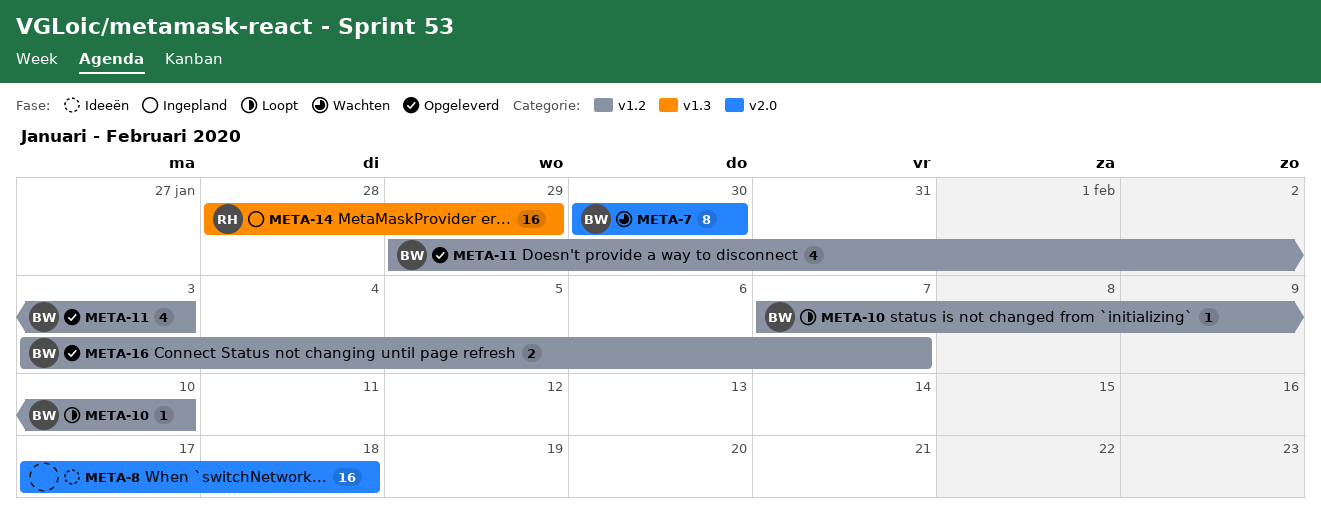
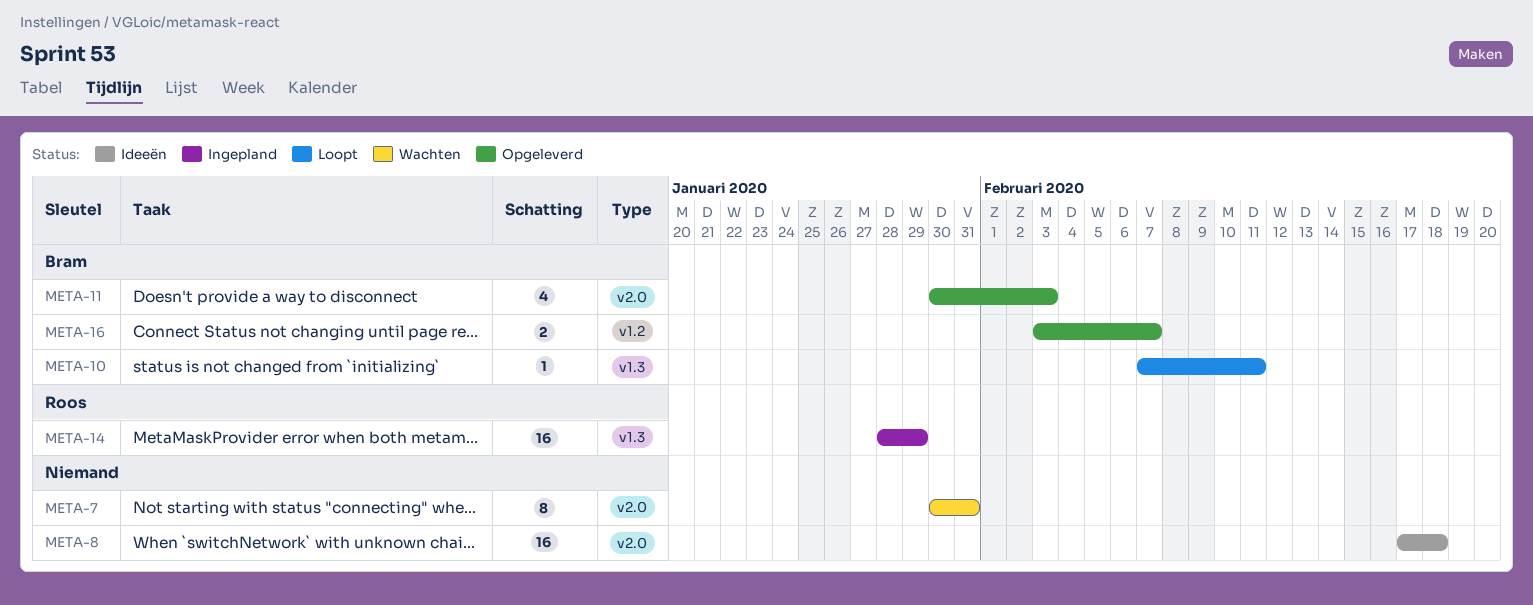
META-7, owner: Bram -> none
META-7, due: Jan 30 -> Jan 31
META-10, label: v1.2 -> v1.3
META-10, due: Feb 10 -> Feb 11
META-11, label: v1.2 -> v2.0
META-11, start: Jan 29 -> Jan 30

